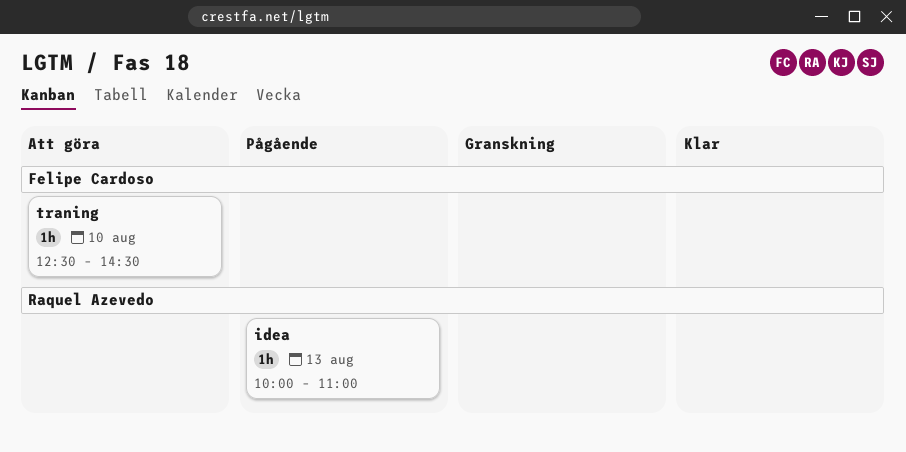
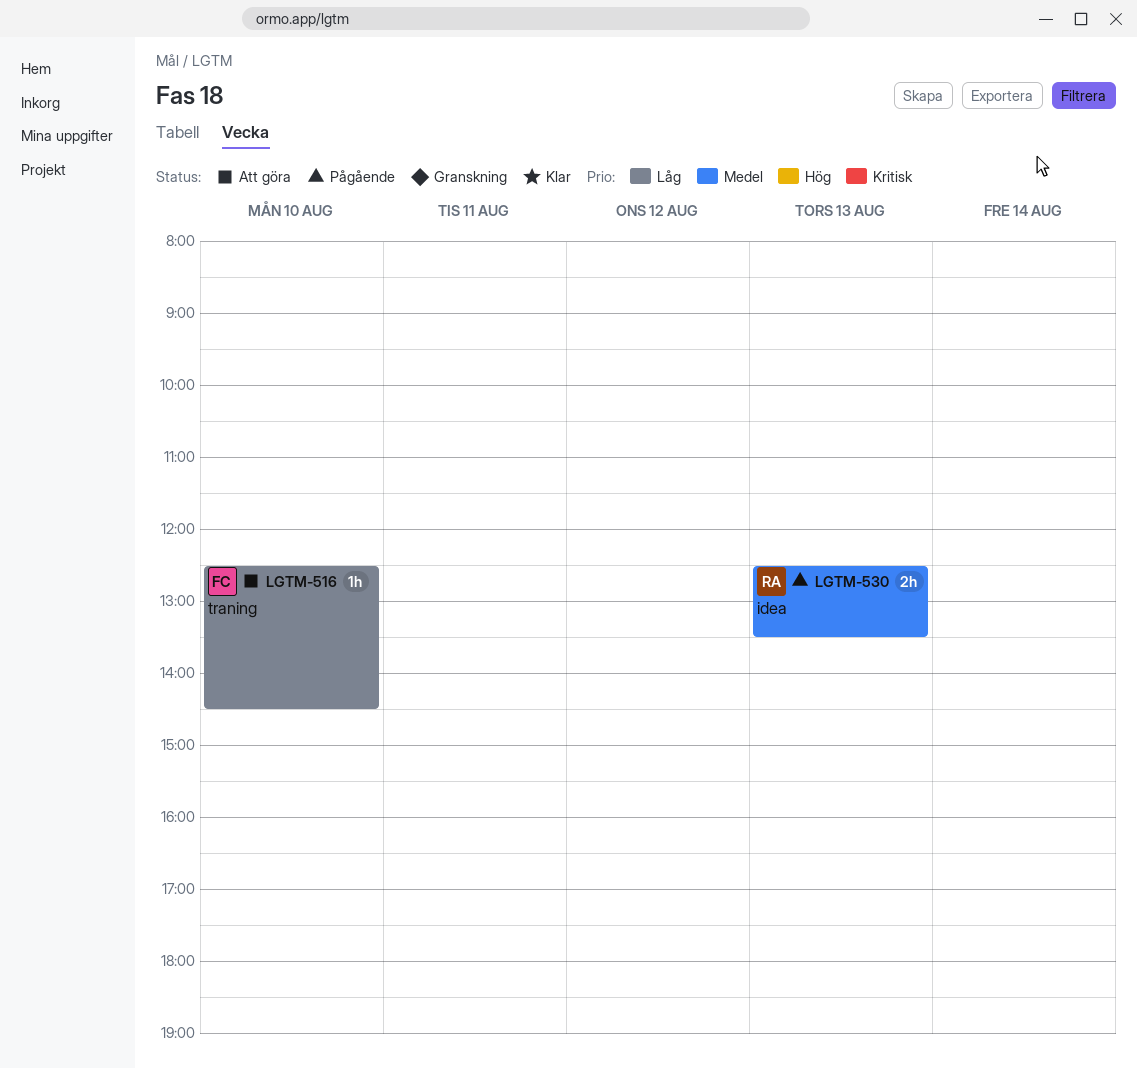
idea, estimate: 1h -> 2h
idea, begins: 10:00 -> 12:30
idea, ends: 11:00 -> 13:30

